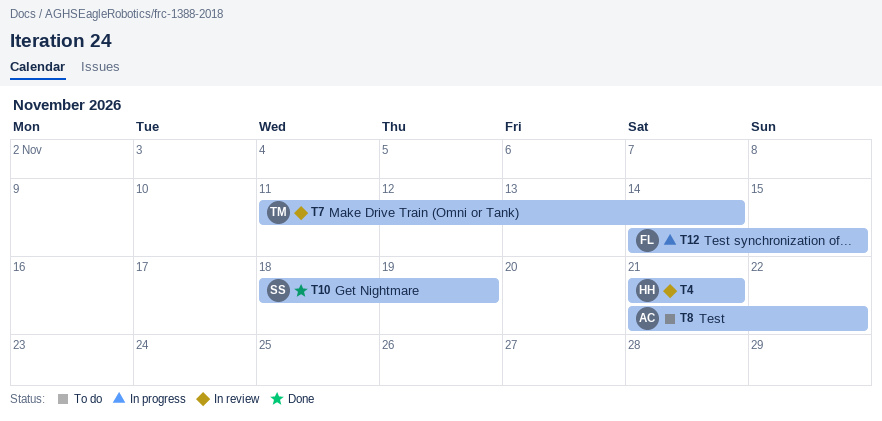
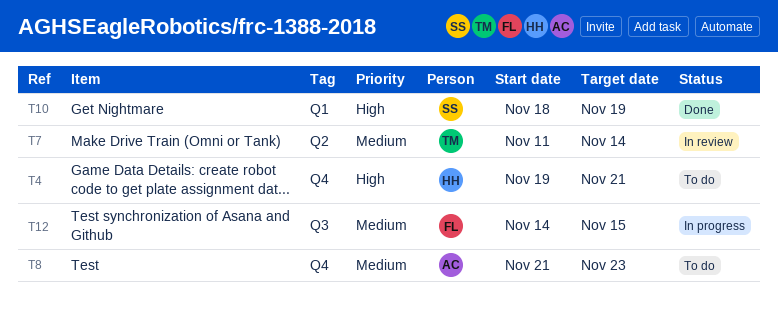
T4, status: In review -> To do
T4, start: Nov 21 -> Nov 19
T8, due: Nov 22 -> Nov 23

